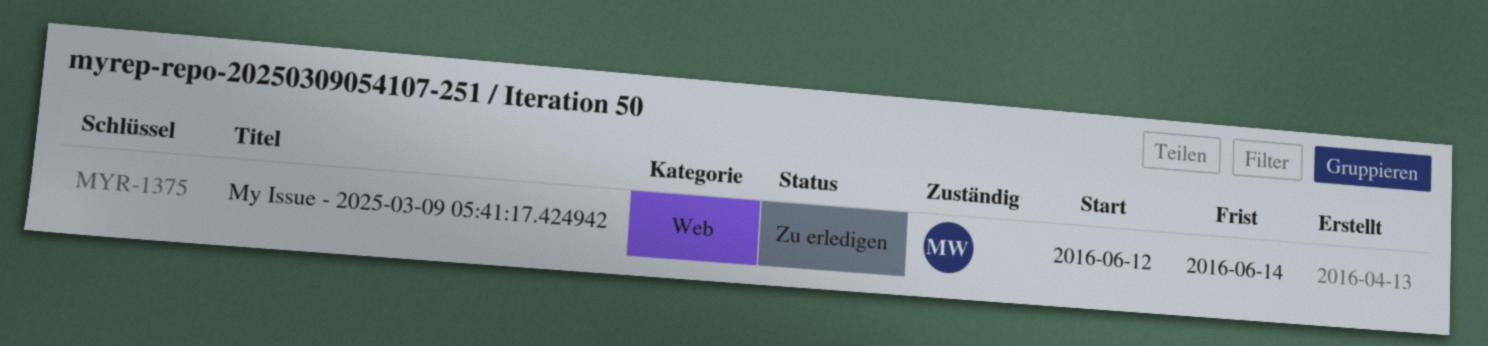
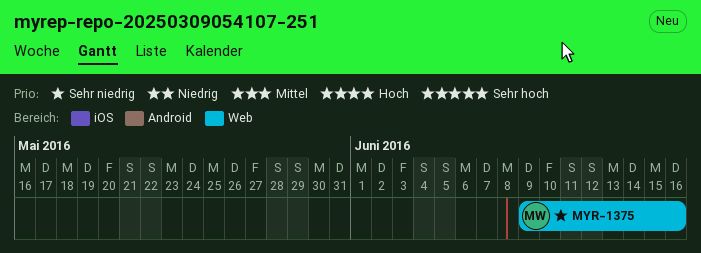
MYR-1375, start: Jun 12 -> Jun 9
MYR-1375, due: Jun 14 -> Jun 16

